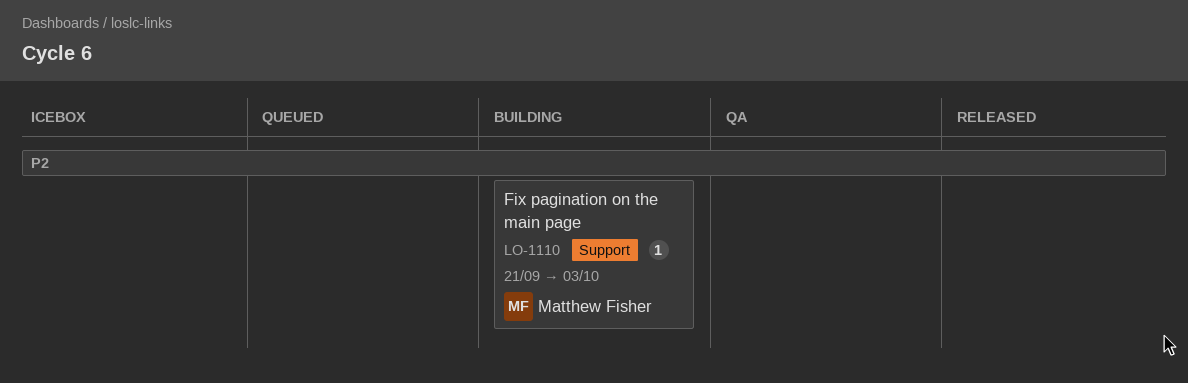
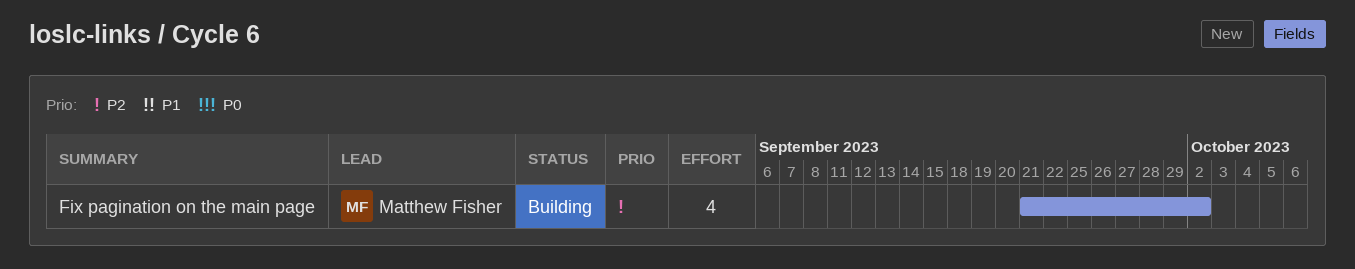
Fix pagination on the main page, estimate: 1 -> 4
Fix pagination on the main page, due: Oct 3 -> Oct 2

